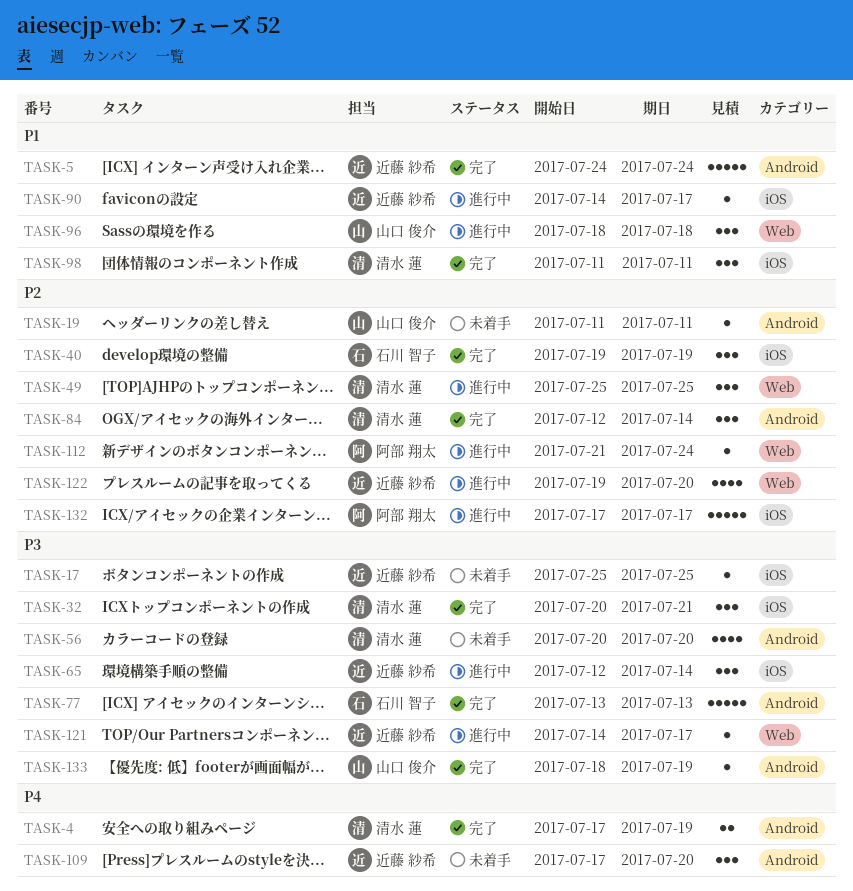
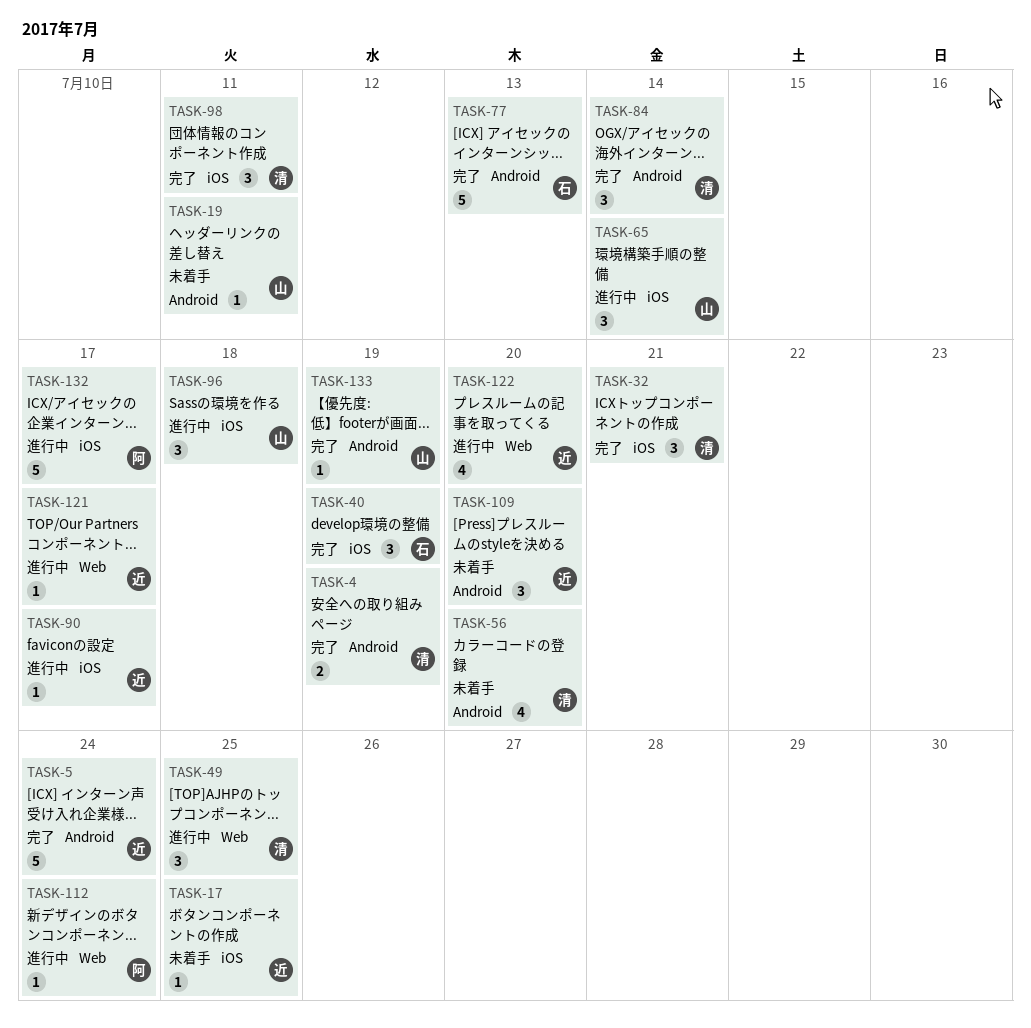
TASK-65, owner: 近藤 紗希 -> 山口 俊介
TASK-96, label: Web -> iOS

